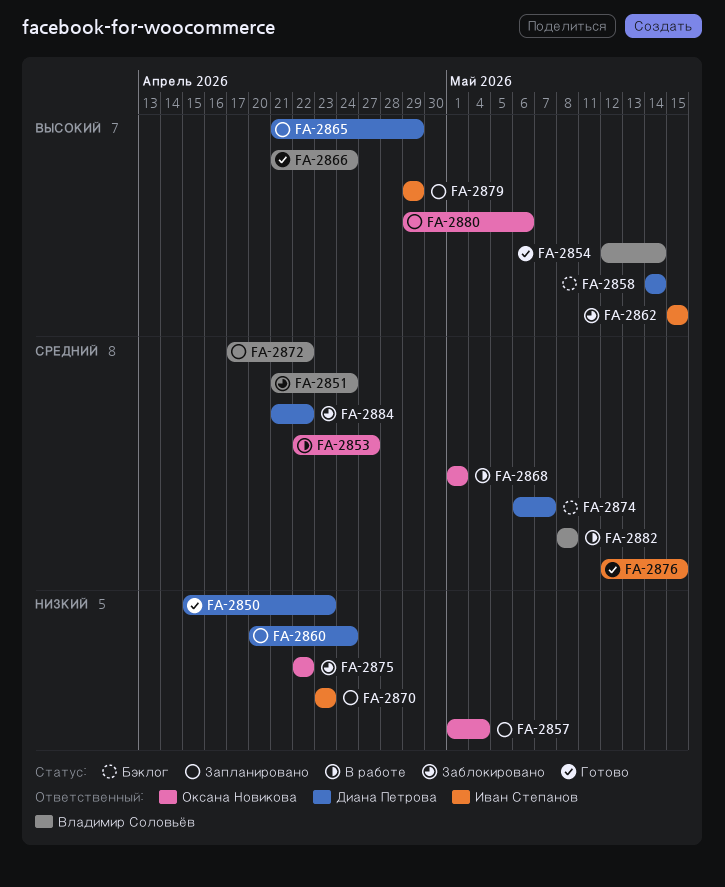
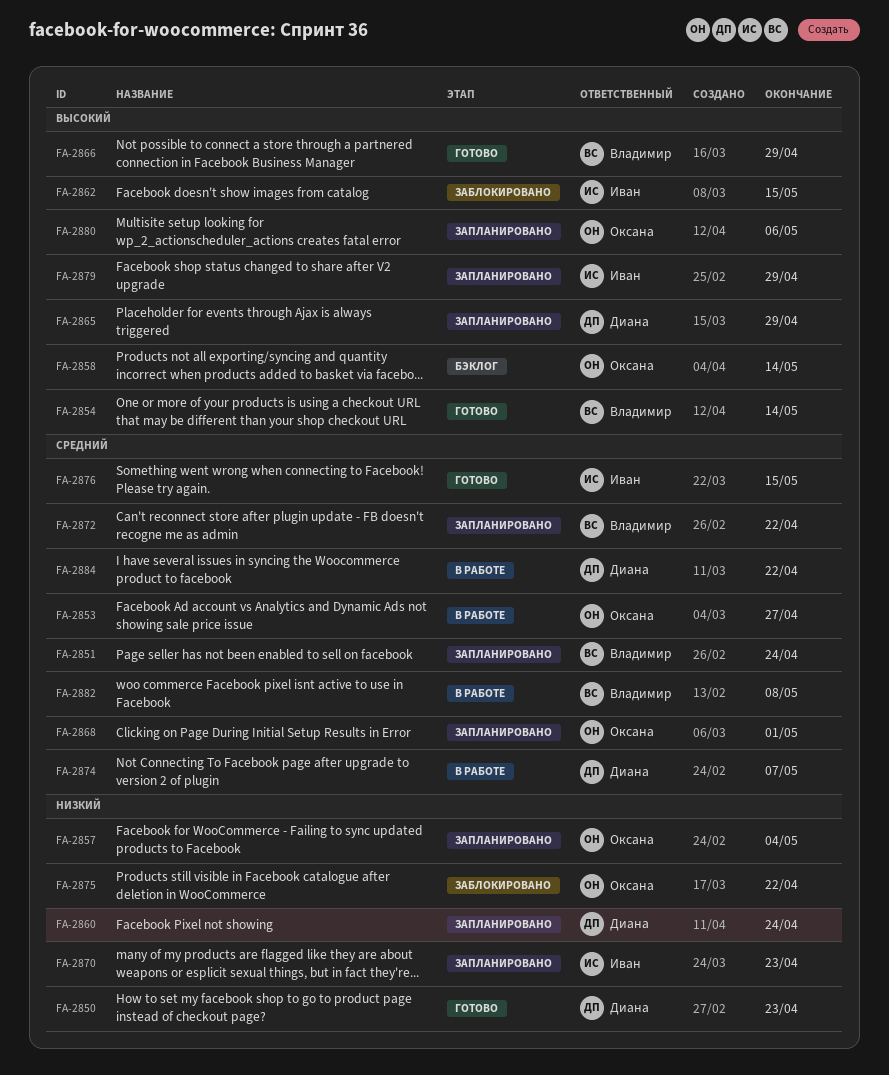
FA-2851, status: Заблокировано -> Запланировано
FA-2858, owner: Диана Петрова -> Оксана Новикова
FA-2866, due: Apr 24 -> Apr 29
FA-2868, status: В работе -> Запланировано
FA-2874, status: Бэклог -> В работе
FA-2884, status: Заблокировано -> В работе

